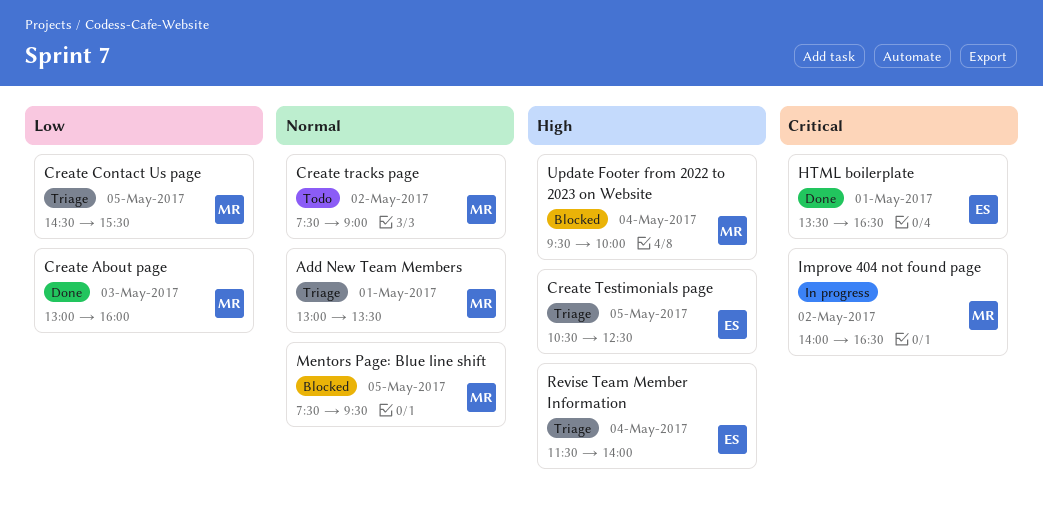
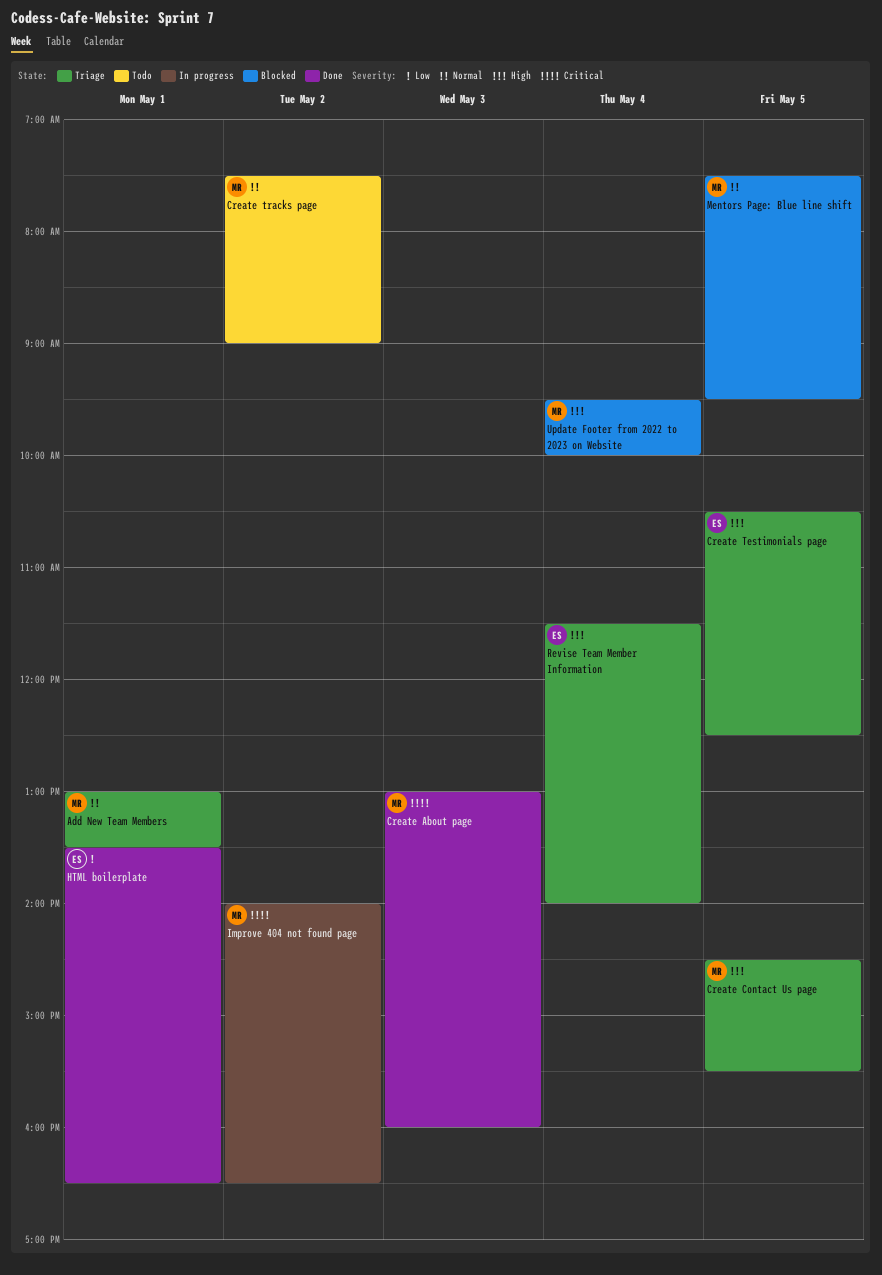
Create About page, priority: Low -> Critical
Create Contact Us page, priority: Low -> High
HTML boilerplate, priority: Critical -> Low

